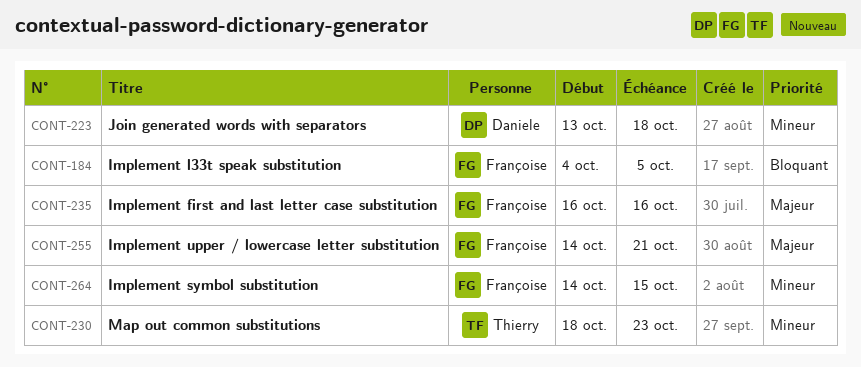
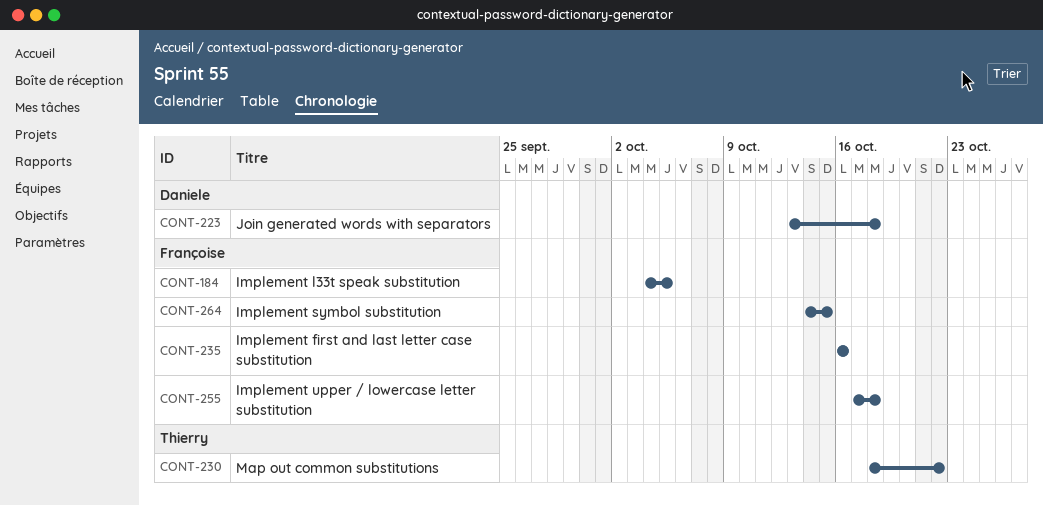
CONT-230, due: Oct 23 -> Oct 22
CONT-255, start: Oct 14 -> Oct 17
CONT-255, due: Oct 21 -> Oct 18

